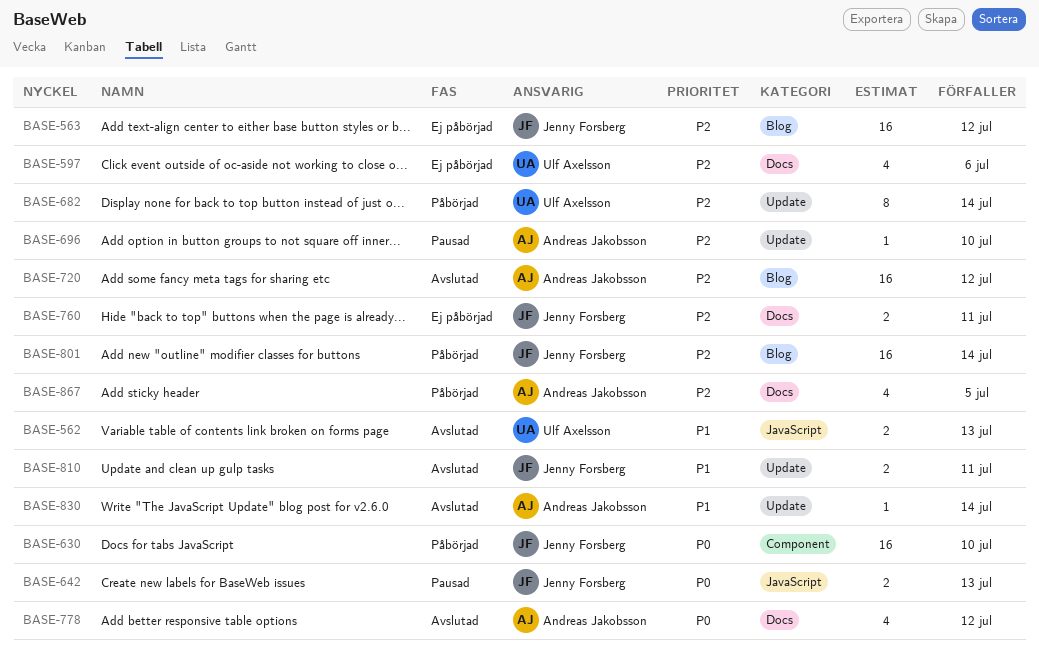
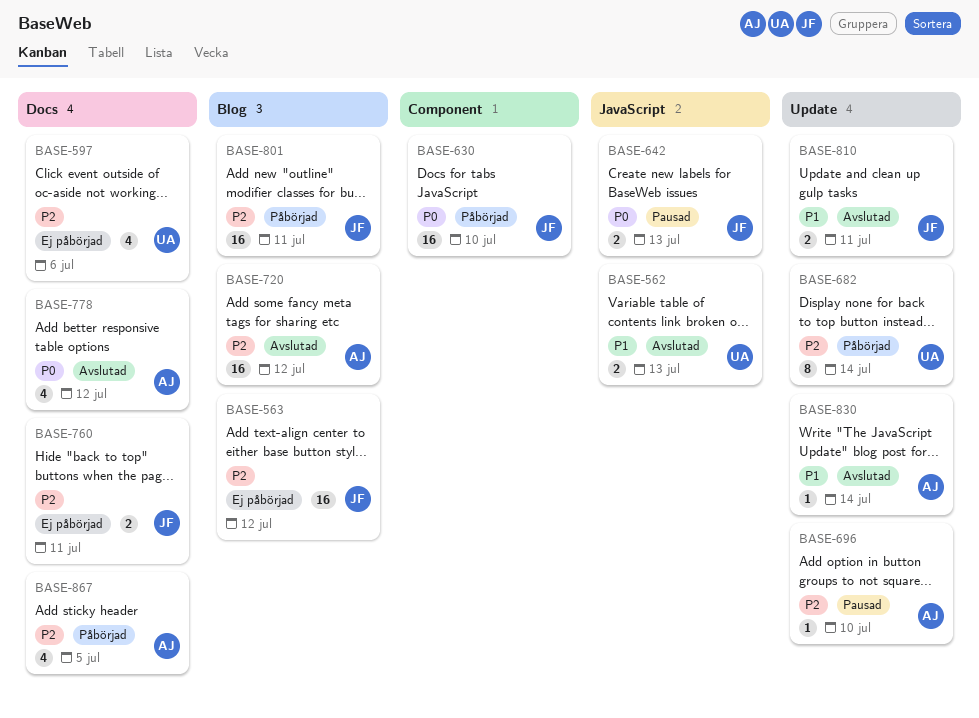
BASE-801, due: Jul 14 -> Jul 11

